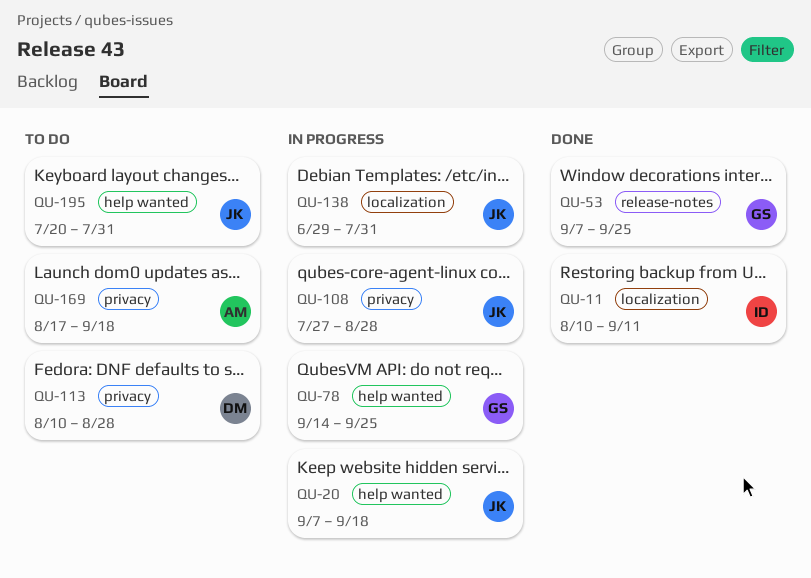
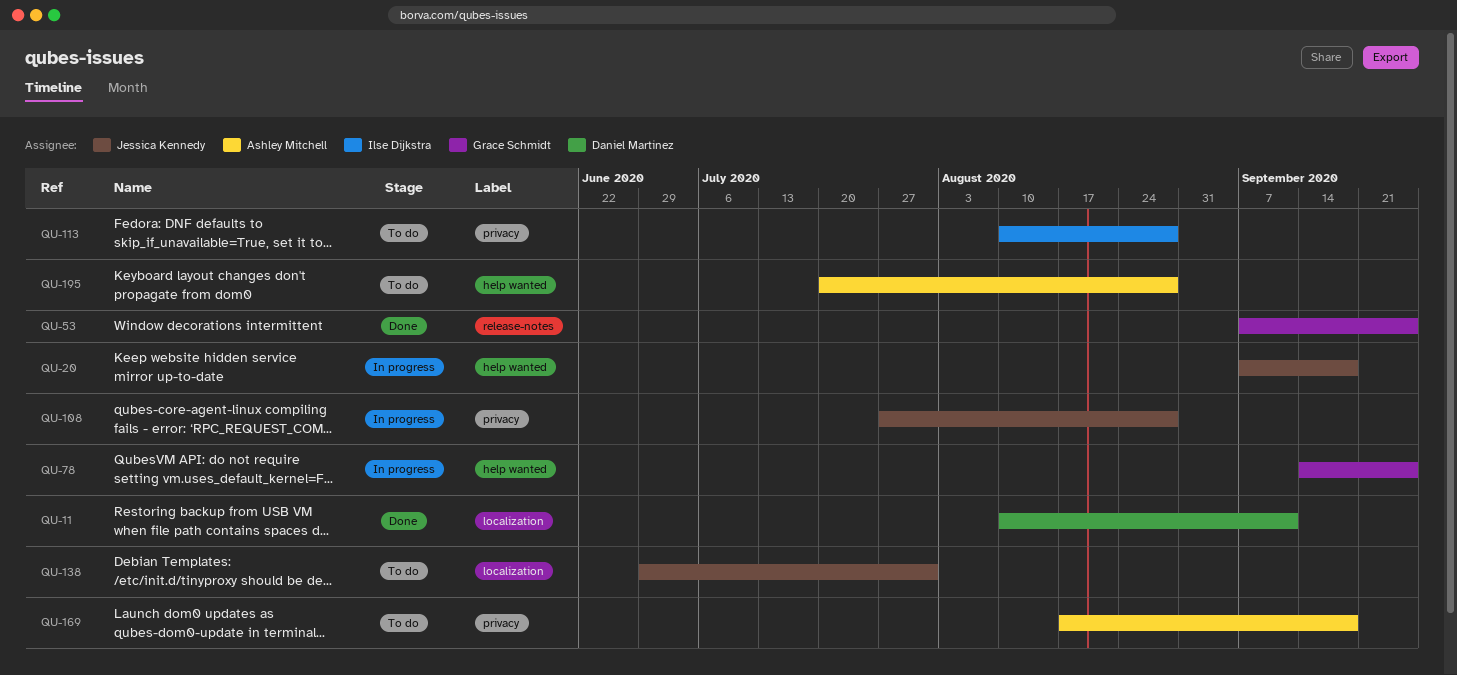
QU-11, owner: Ilse Dijkstra -> Daniel Martinez
QU-113, owner: Daniel Martinez -> Ilse Dijkstra
QU-138, status: In progress -> To do
QU-195, owner: Jessica Kennedy -> Ashley Mitchell
QU-195, due: Jul 31 -> Aug 28

